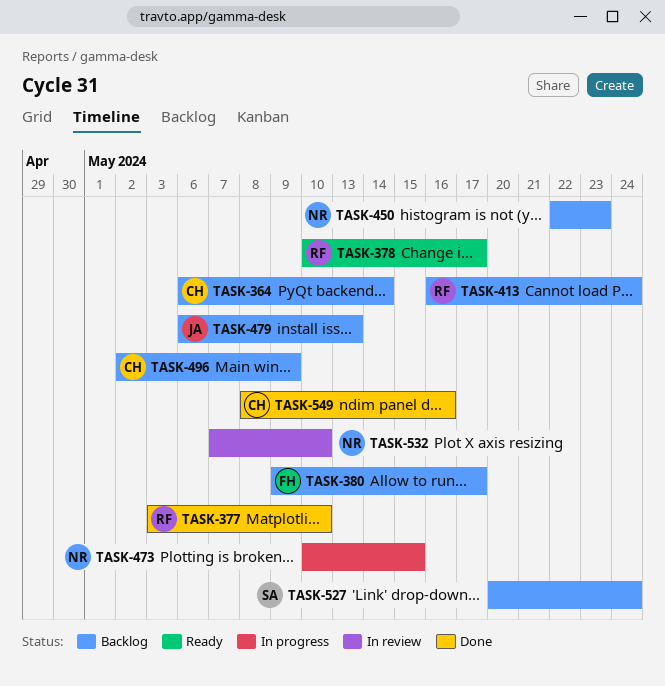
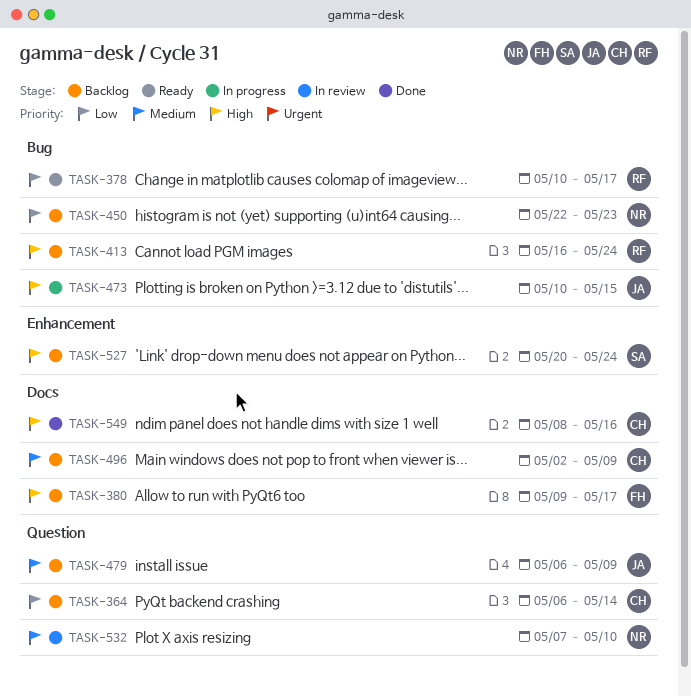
TASK-377: present -> none
TASK-473, owner: NR -> JA
TASK-479, due: May 13 -> May 9

